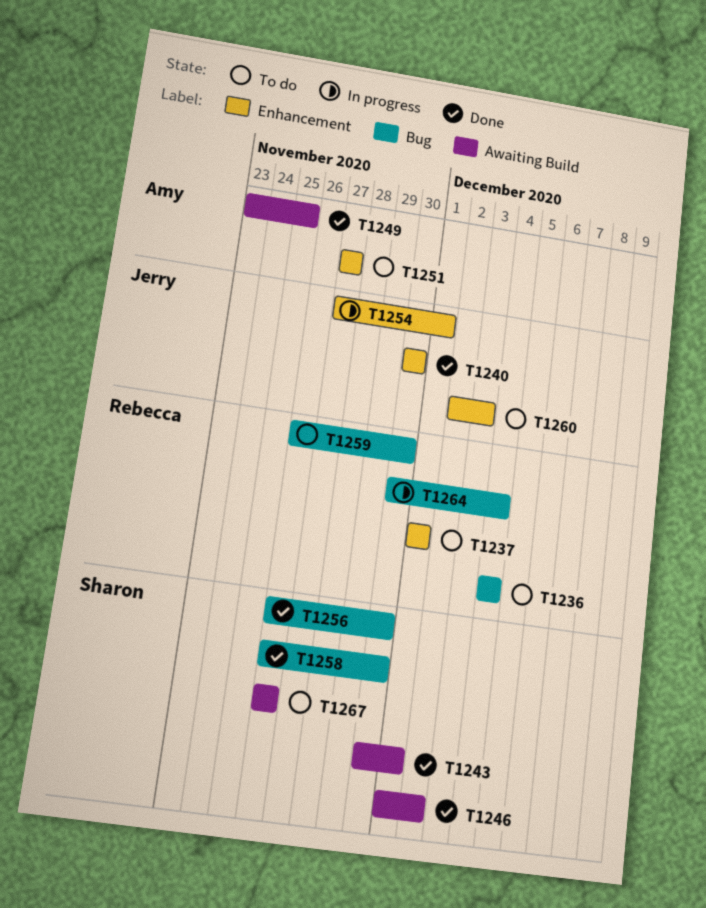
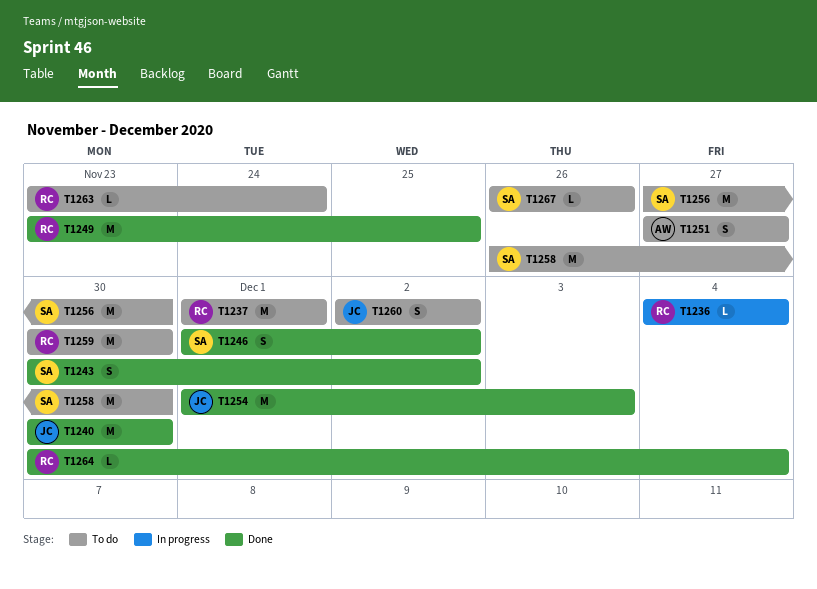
T1236, status: To do -> In progress
T1243, due: Dec 1 -> Dec 2
T1249, owner: Amy -> Rebecca
T1254, status: In progress -> Done
T1254, start: Nov 27 -> Dec 1
T1254, due: Dec 1 -> Dec 3
T1256, status: Done -> To do
T1256, start: Nov 26 -> Nov 27
T1258, status: Done -> To do
T1259, start: Nov 26 -> Nov 30
T1260, due: Dec 3 -> Dec 2
T1263: none -> present
T1264, status: In progress -> Done

